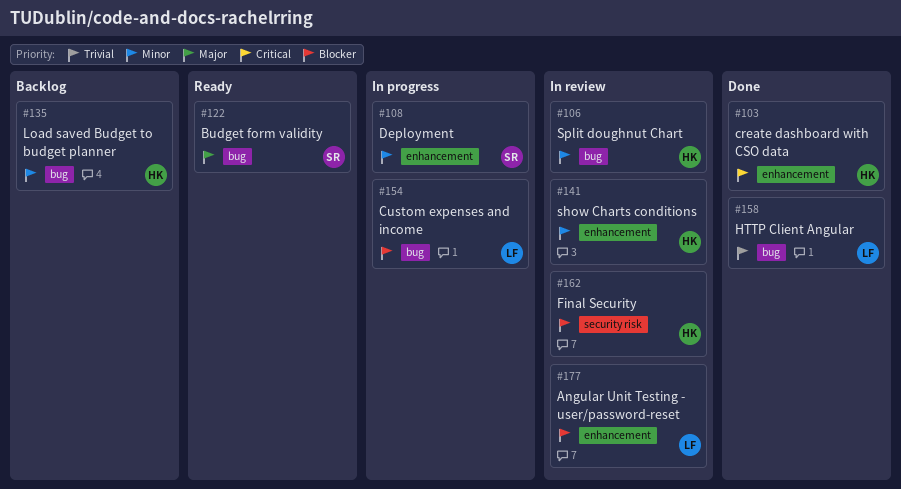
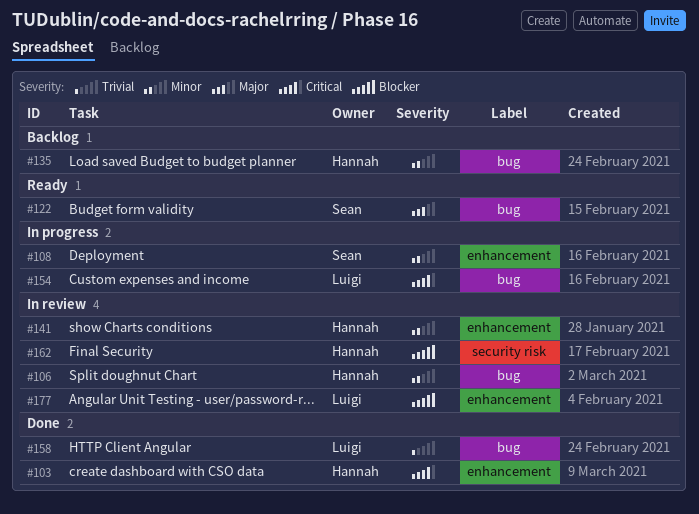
#154, priority: Blocker -> Critical

